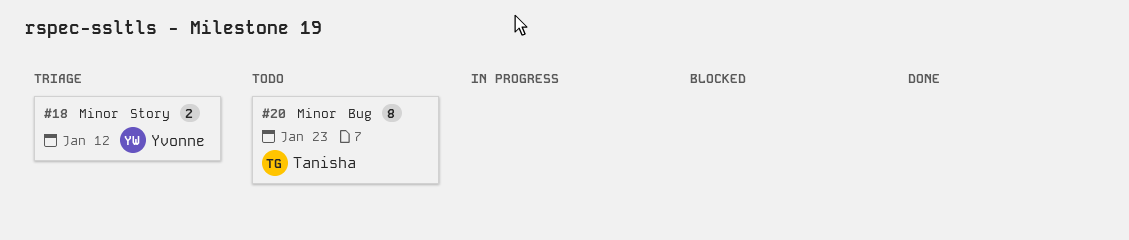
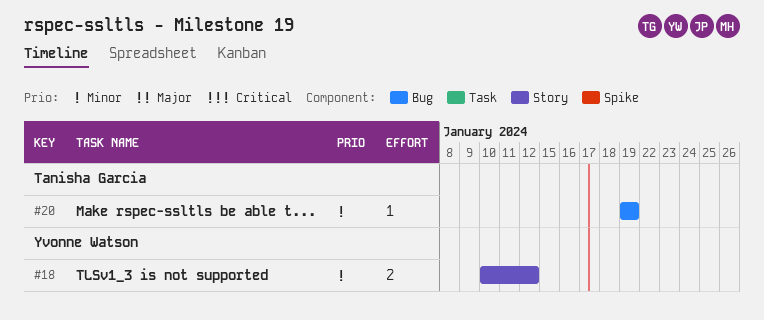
#20, estimate: 8 -> 1
#20, due: Jan 23 -> Jan 19

